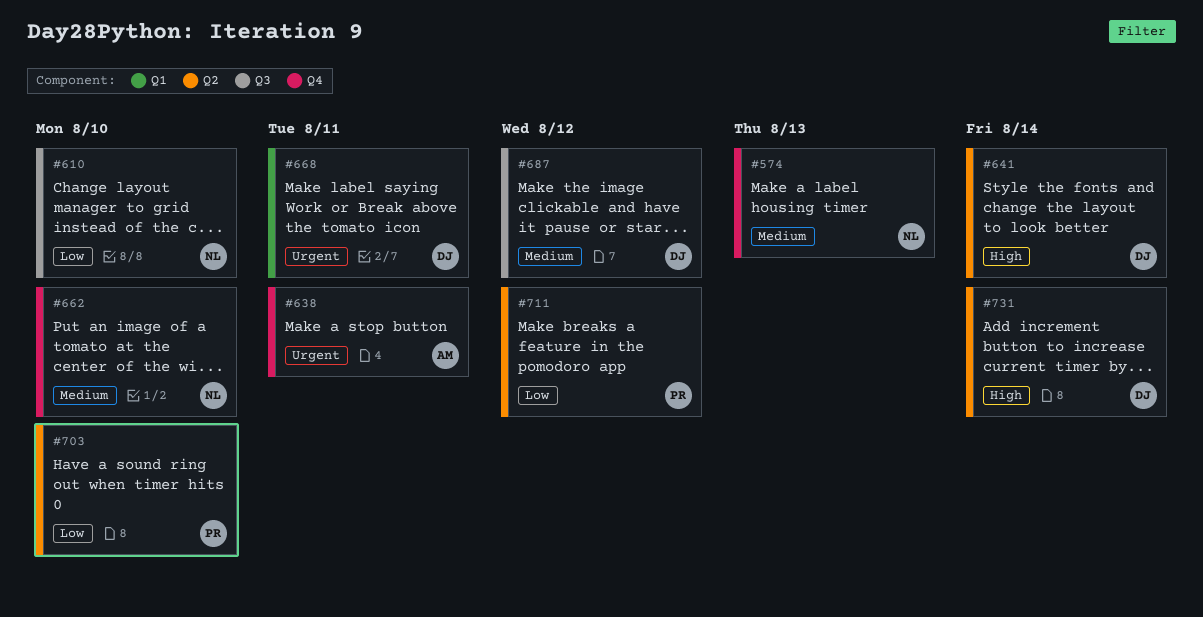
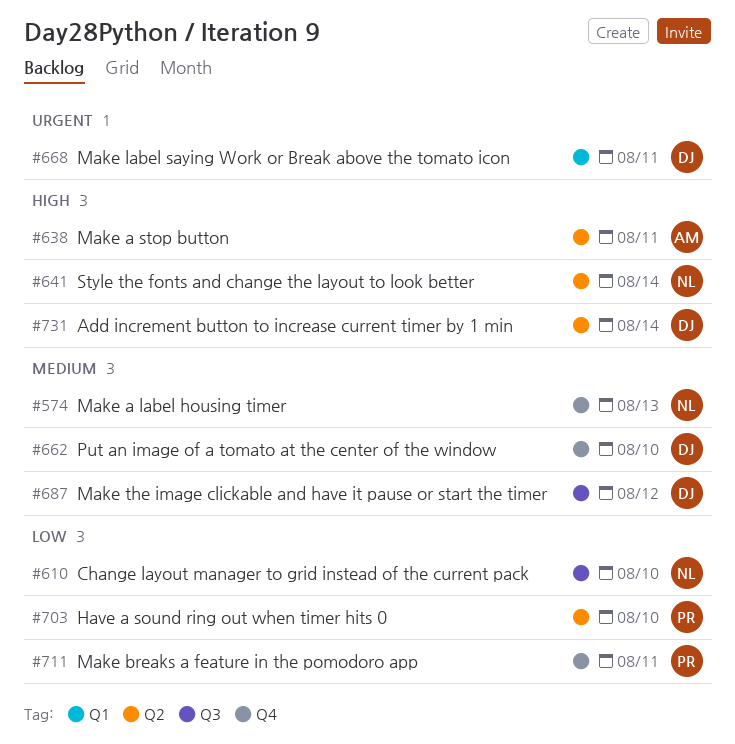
#638, priority: Urgent -> High
#638, label: Q4 -> Q2
#641, owner: DJ -> NL
#662, owner: NL -> DJ
#711, label: Q2 -> Q4
#711, due: Aug 12 -> Aug 11

